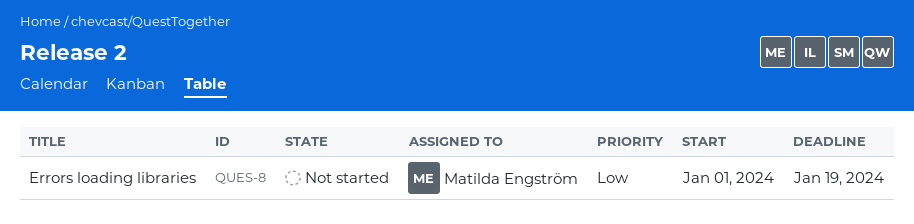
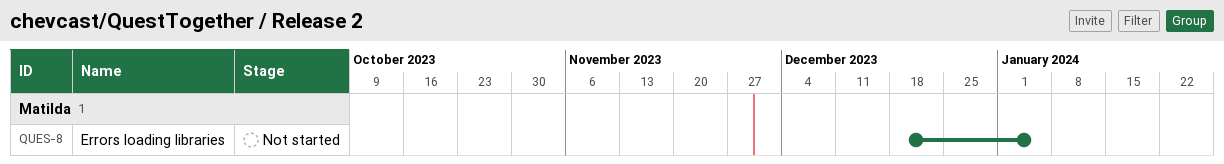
QUES-8, start: Jan 1 -> Dec 18
QUES-8, due: Jan 19 -> Jan 5

